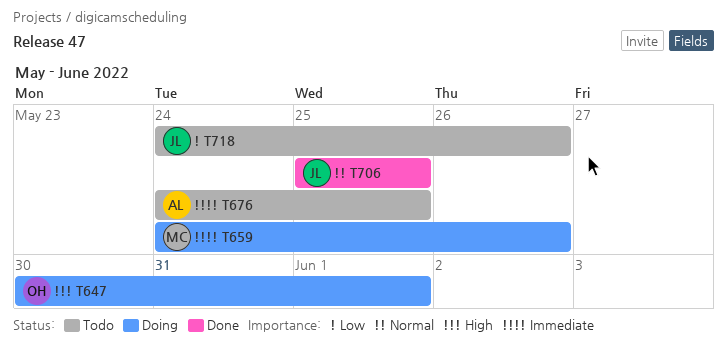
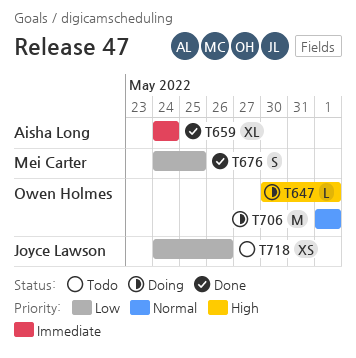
T659, status: Doing -> Done
T659, owner: Mei Carter -> Aisha Long
T659, due: May 26 -> May 24
T676, status: Todo -> Done
T676, owner: Aisha Long -> Mei Carter
T676, priority: Immediate -> Low
T706, status: Done -> Doing
T706, owner: Joyce Lawson -> Owen Holmes
T706, start: May 25 -> Jun 1
T706, due: May 25 -> Jun 1

